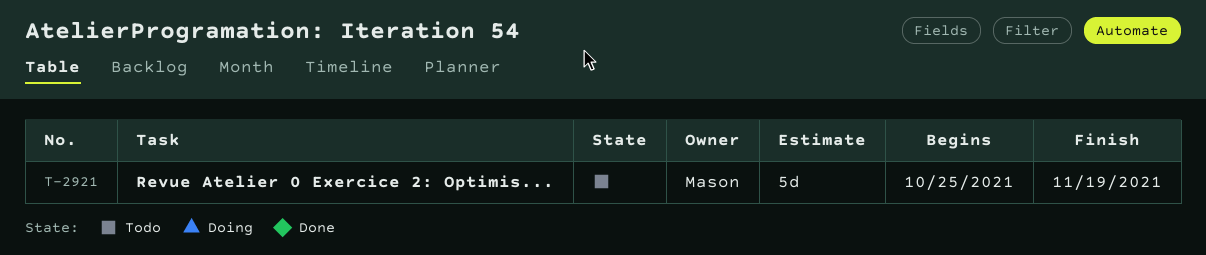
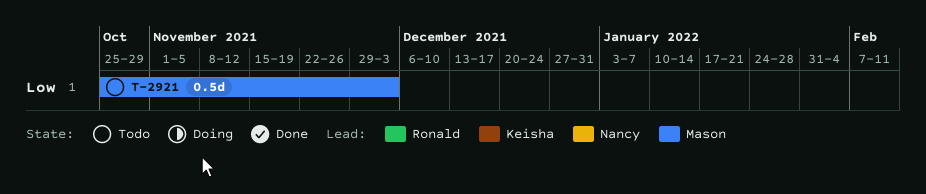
T-2921, estimate: 5d -> 0.5d
T-2921, due: Nov 19 -> Dec 3

